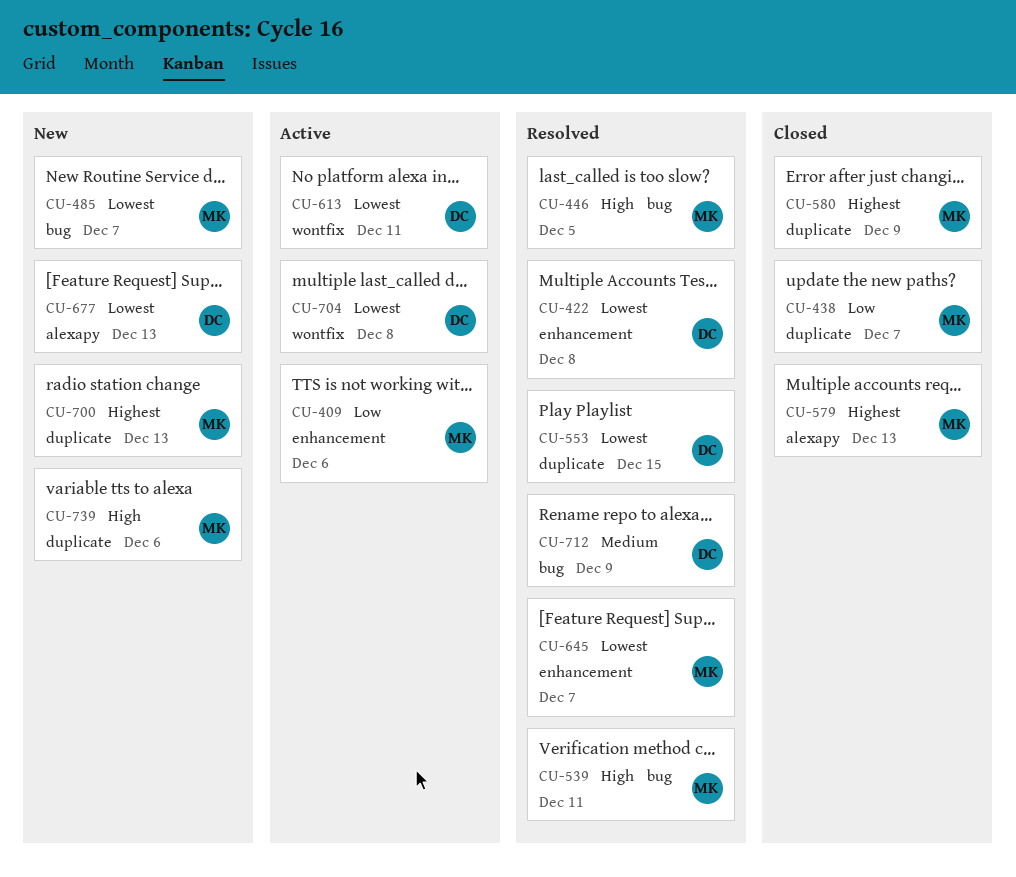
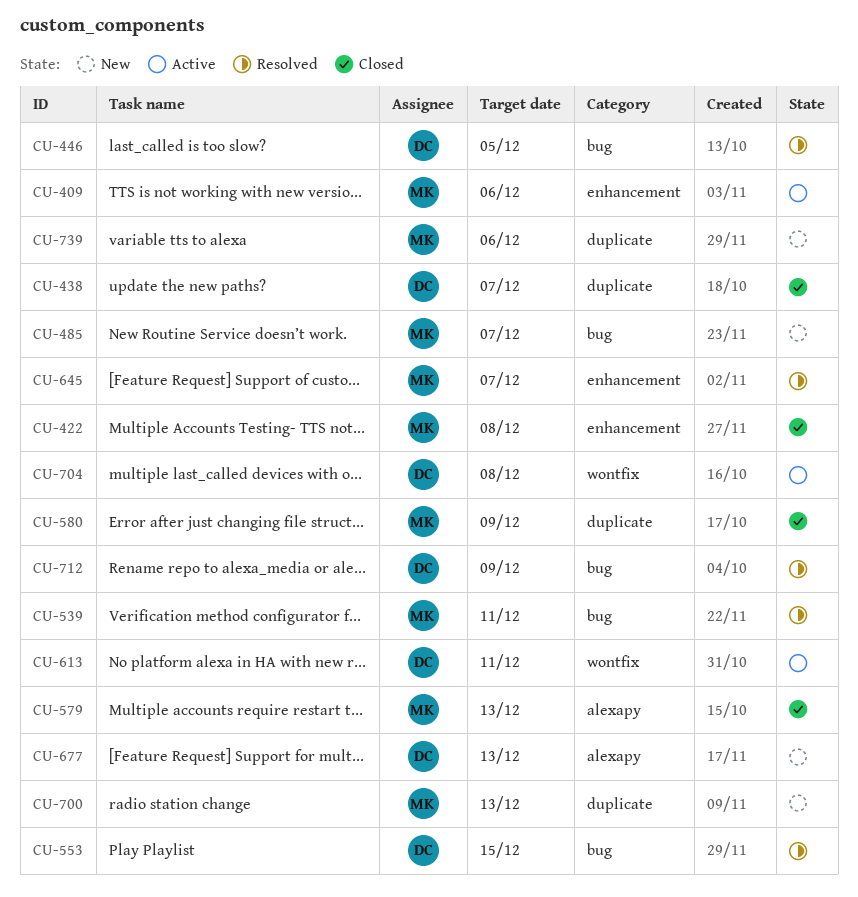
CU-422, status: Resolved -> Closed
CU-422, owner: DC -> MK
CU-438, owner: MK -> DC
CU-446, owner: MK -> DC
CU-553, label: duplicate -> bug

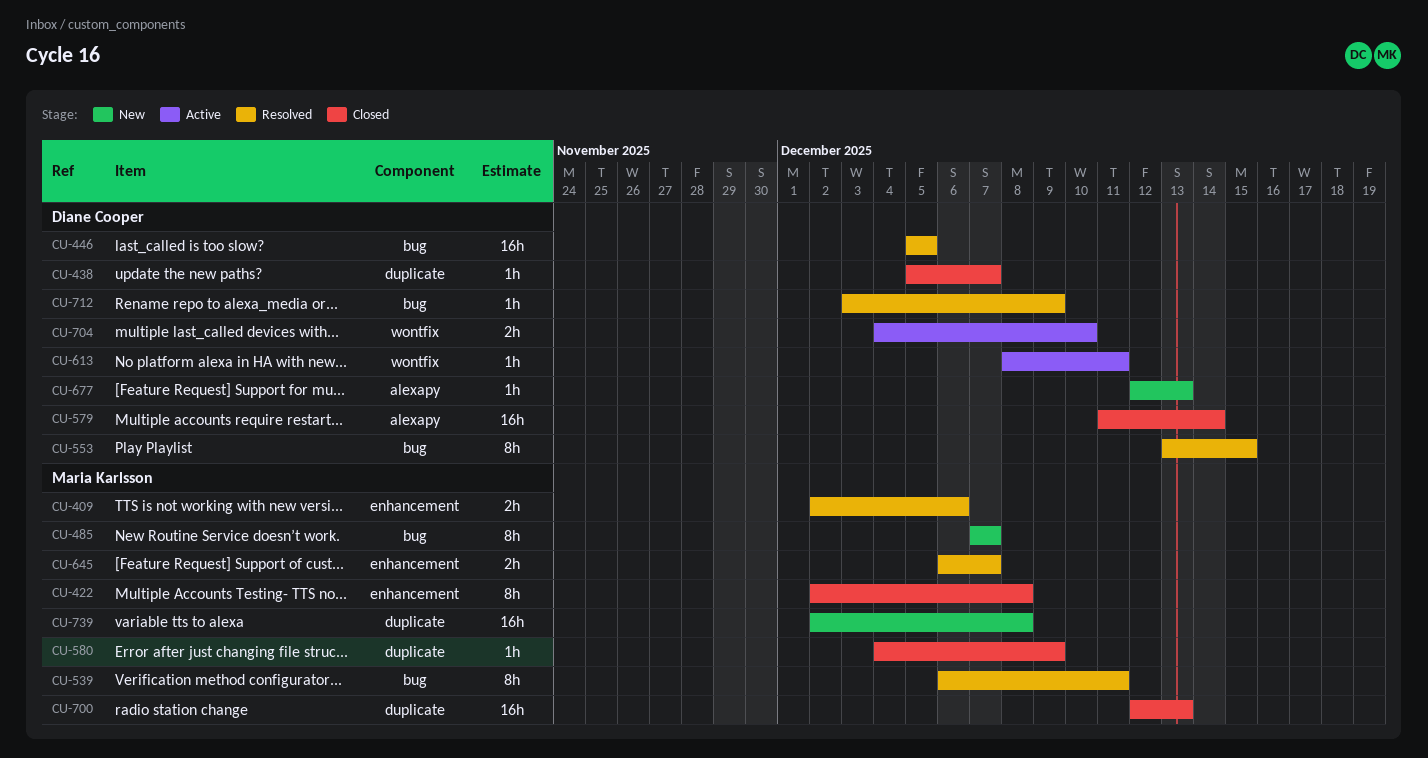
CU-409, status: Active -> Resolved
CU-579, owner: Maria Karlsson -> Diane Cooper
CU-579, due: Dec 13 -> Dec 14
CU-700, status: New -> Closed
CU-704, due: Dec 8 -> Dec 10
CU-739, due: Dec 6 -> Dec 8

